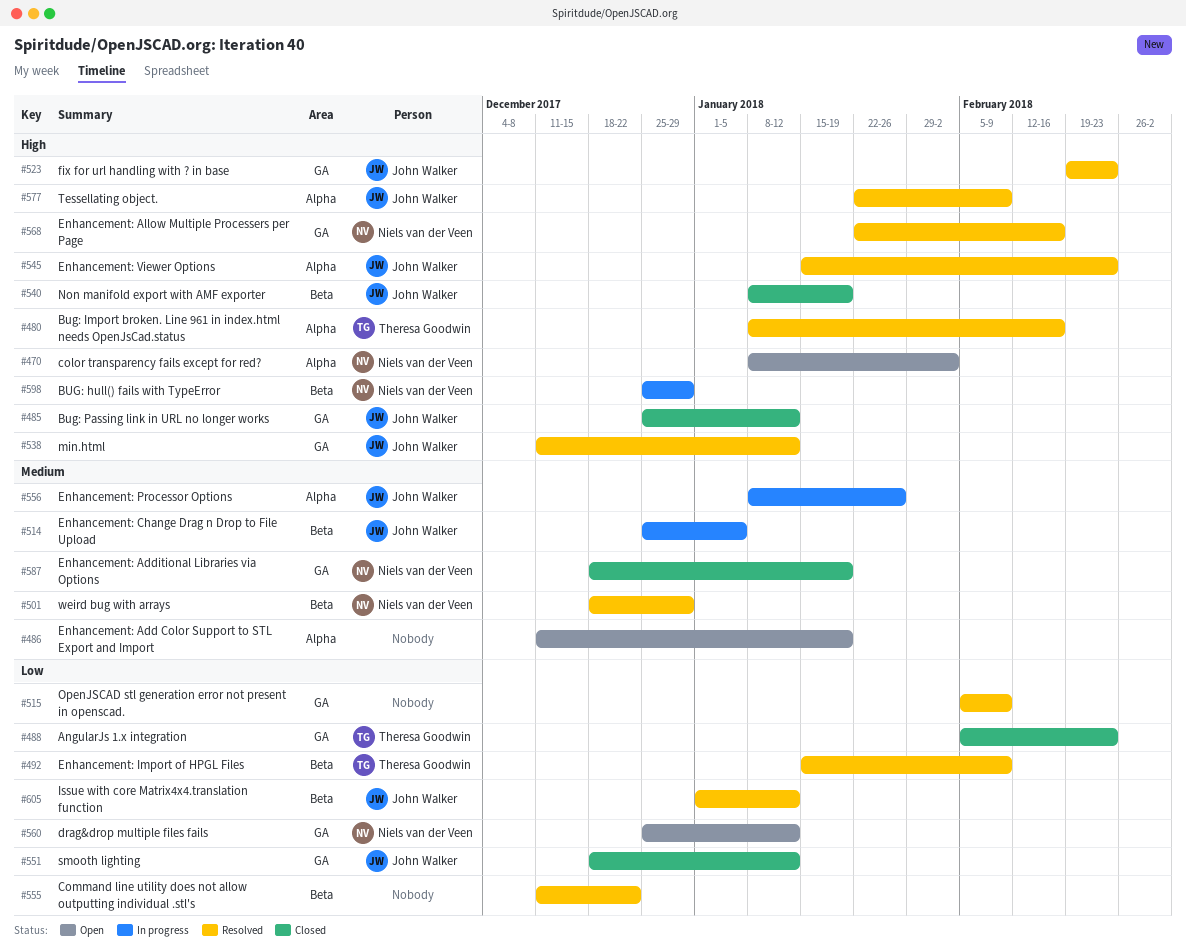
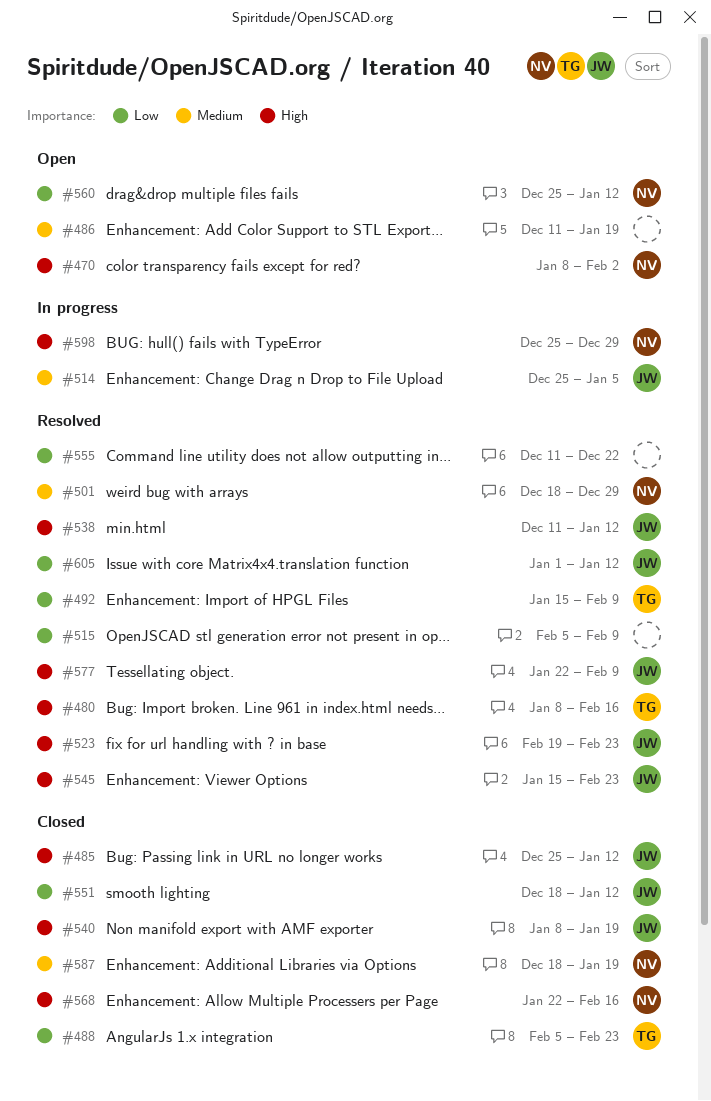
#556: present -> none
#568, status: Resolved -> Closed

